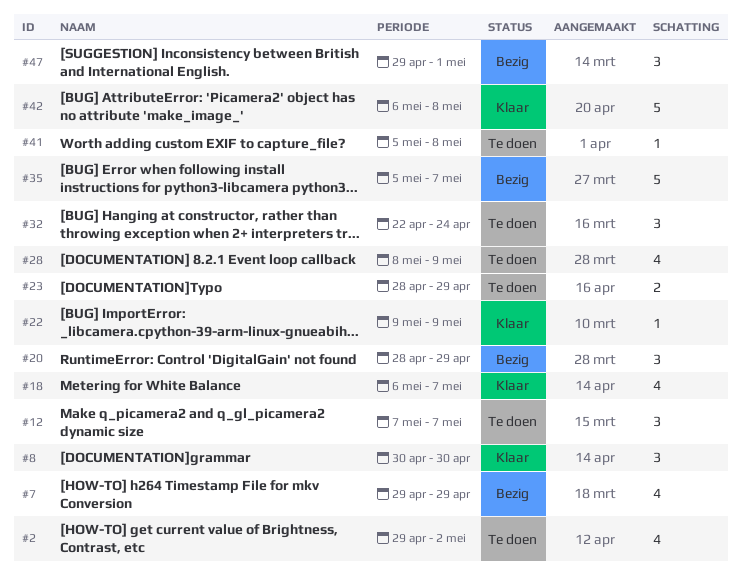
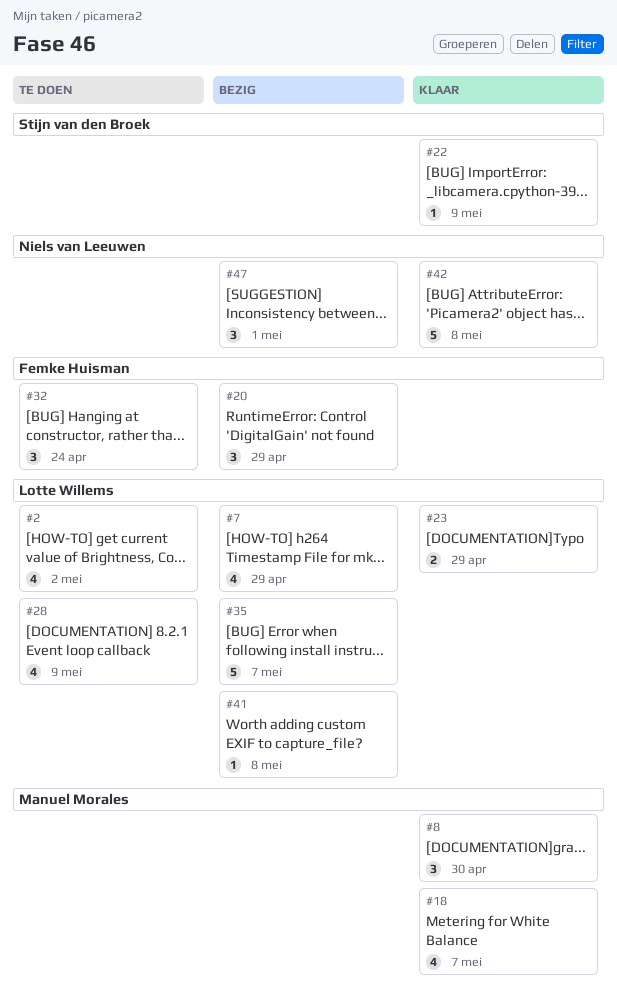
#12: present -> none
#23, status: Te doen -> Klaar
#41, status: Te doen -> Bezig

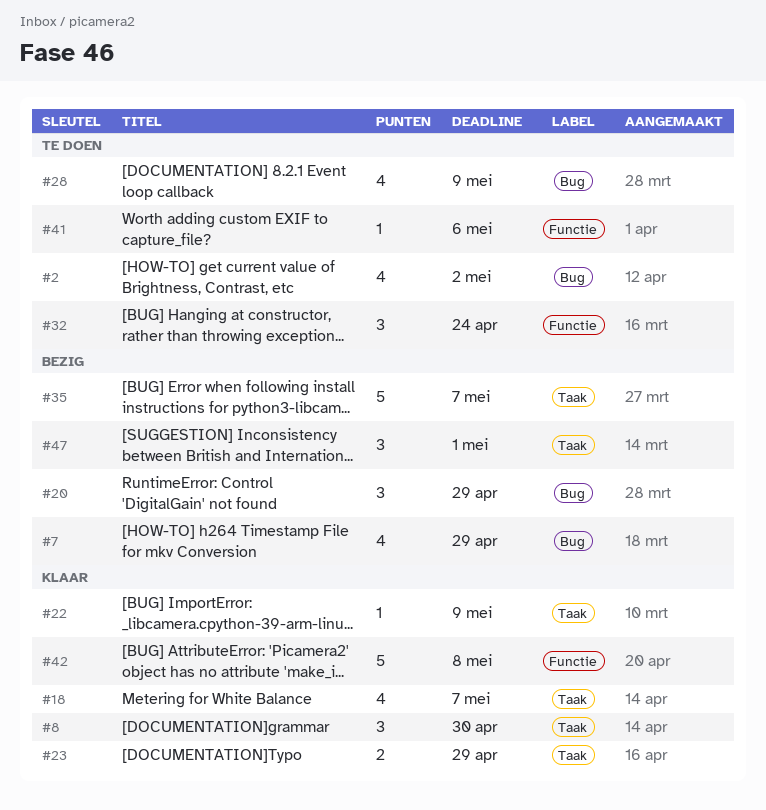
#41, status: Bezig -> Te doen
#41, due: May 8 -> May 6

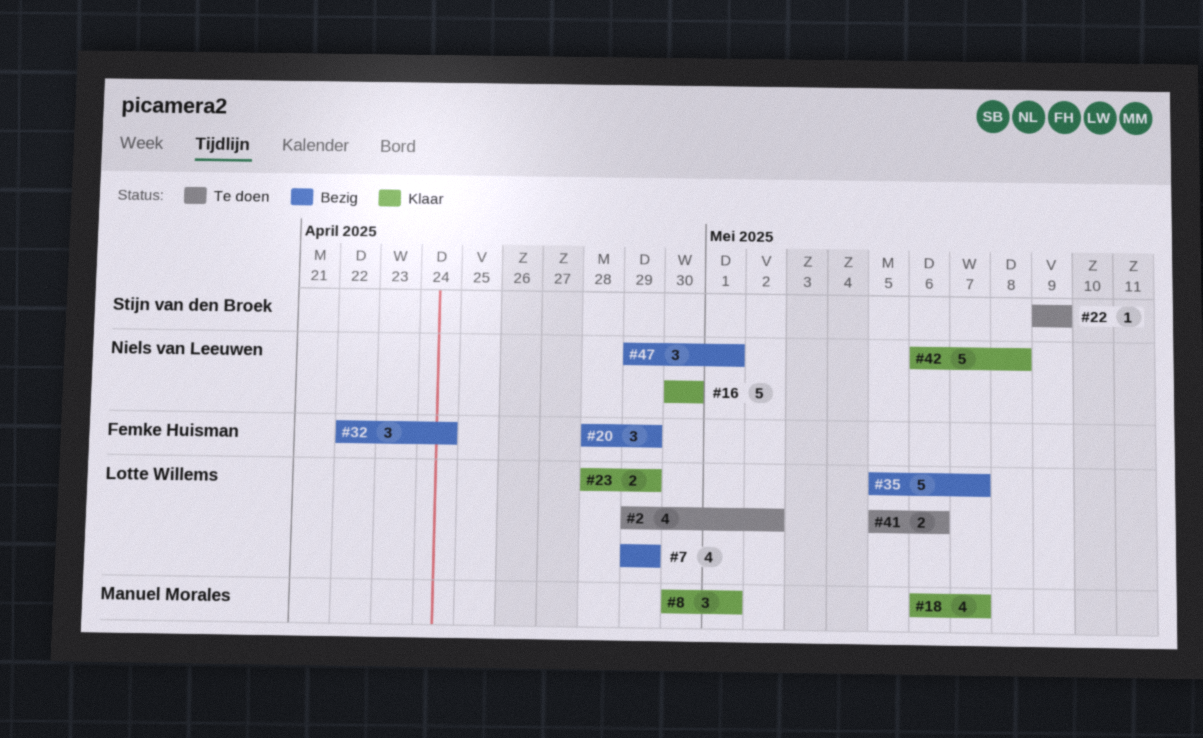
#8, due: Apr 30 -> May 1
#16: none -> present
#22, status: Klaar -> Te doen
#28: present -> none
#32, status: Te doen -> Bezig
#41, estimate: 1 -> 2

